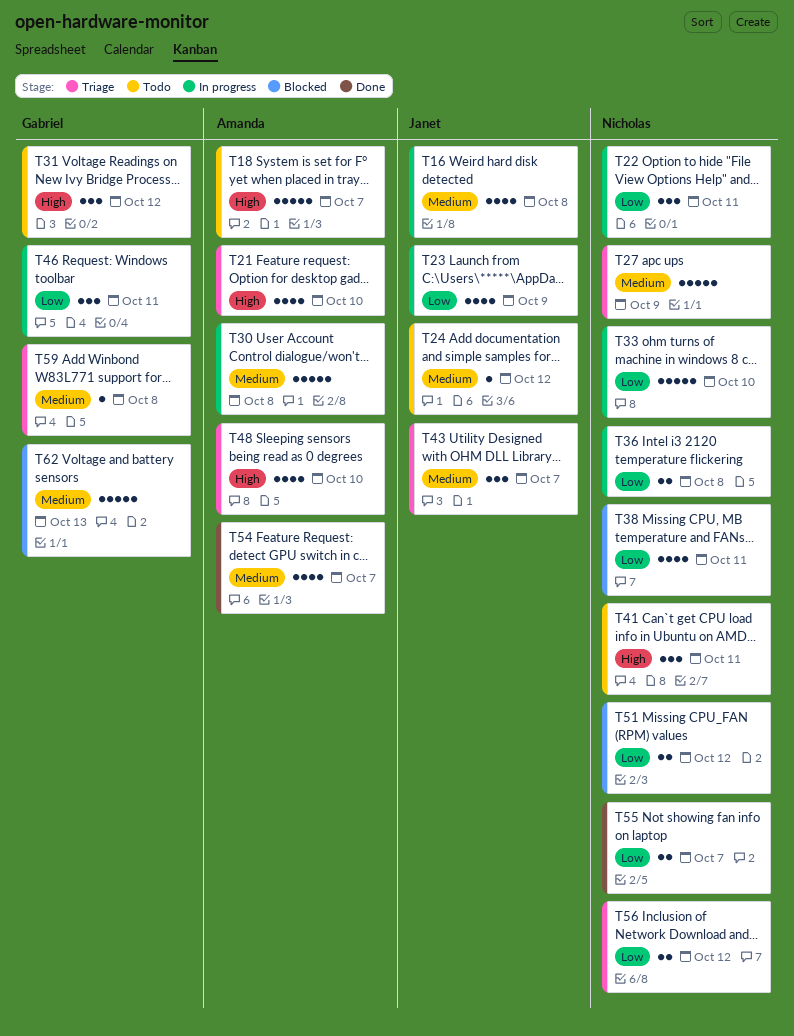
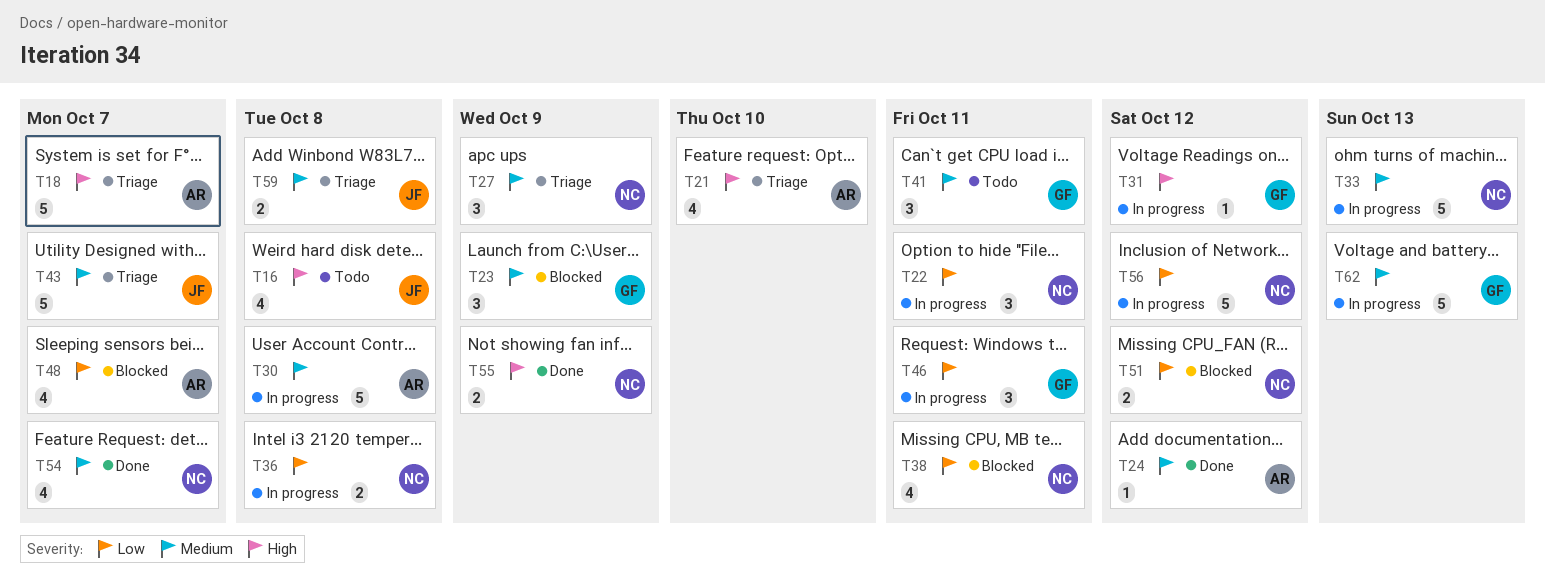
T16, status: In progress -> Todo
T16, priority: Medium -> High
T18, status: Todo -> Triage
T23, status: In progress -> Blocked
T23, owner: Janet -> Gabriel
T23, priority: Low -> Medium
T23, estimate: 4 -> 3
T24, status: Todo -> Done
T24, owner: Janet -> Amanda
T27, estimate: 5 -> 3
T31, status: Todo -> In progress
T31, estimate: 3 -> 1
T33, priority: Low -> Medium
T33, due: Oct 10 -> Oct 13
T41, owner: Nicholas -> Gabriel
T41, priority: High -> Medium
T43, estimate: 3 -> 5
T48, status: Triage -> Blocked
T48, priority: High -> Low
T48, due: Oct 10 -> Oct 7
T54, owner: Amanda -> Nicholas
T55, priority: Low -> High
T55, due: Oct 7 -> Oct 9
T56, status: Triage -> In progress
T56, estimate: 2 -> 5
T59, owner: Gabriel -> Janet
T59, estimate: 1 -> 2
T62, status: Blocked -> In progress

